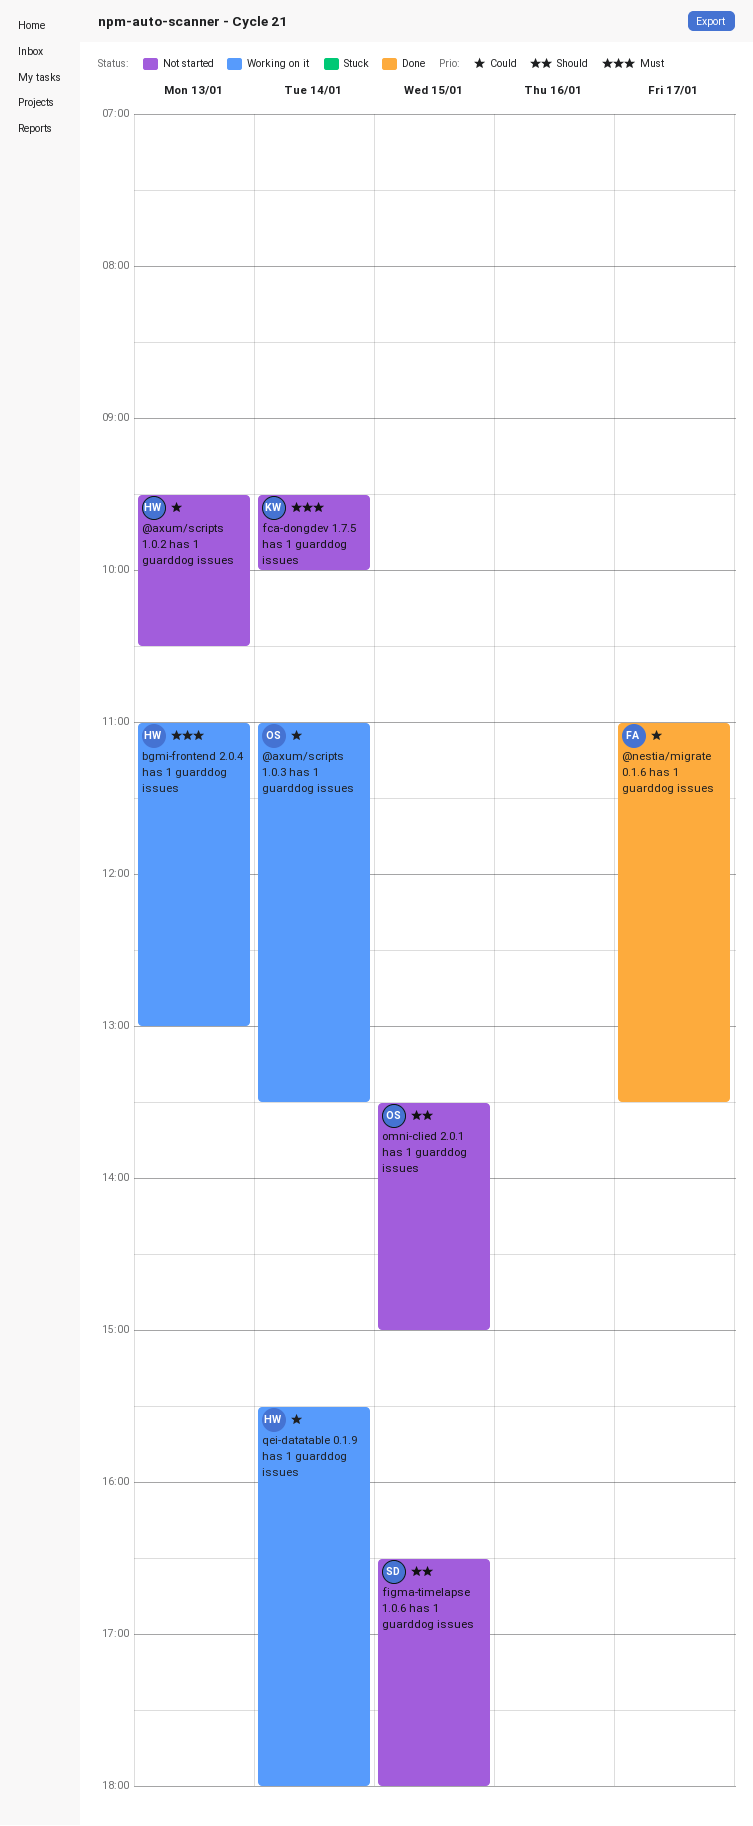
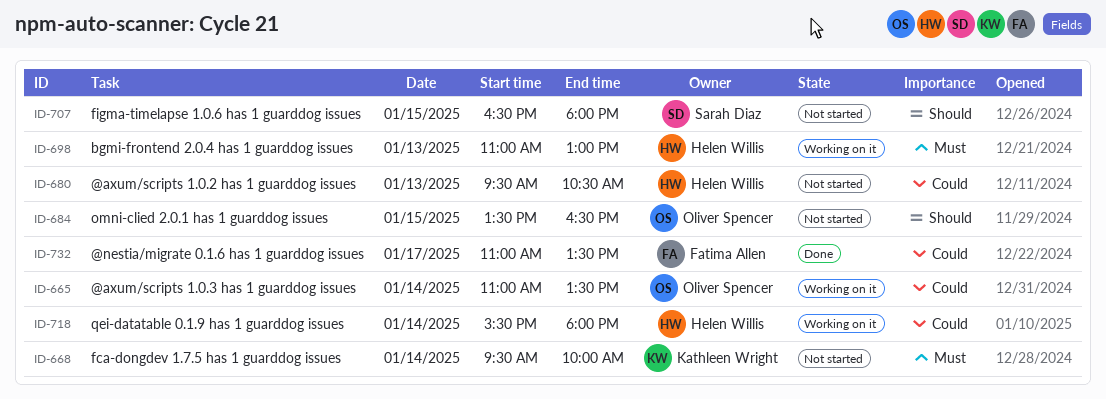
omni-clied 2.0.1 has 1 guarddog issues, ends: 15:00 -> 16:30

